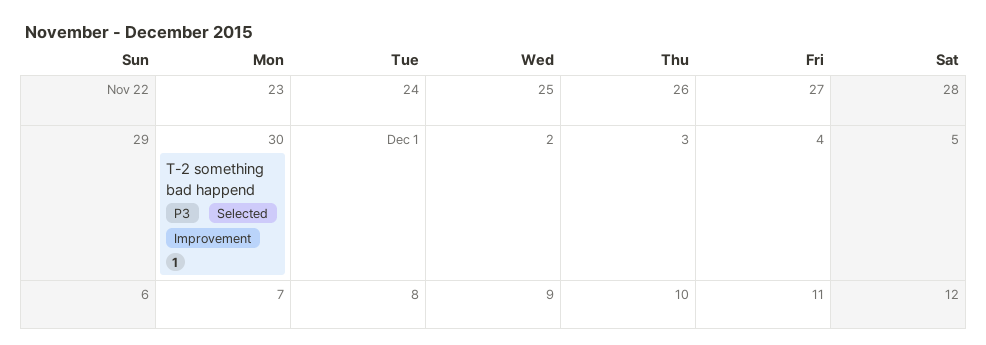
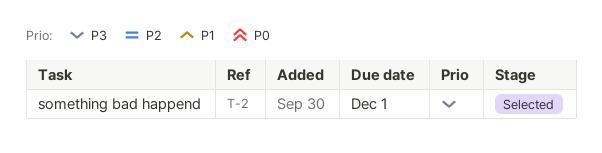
T-2, due: Nov 30 -> Dec 1

